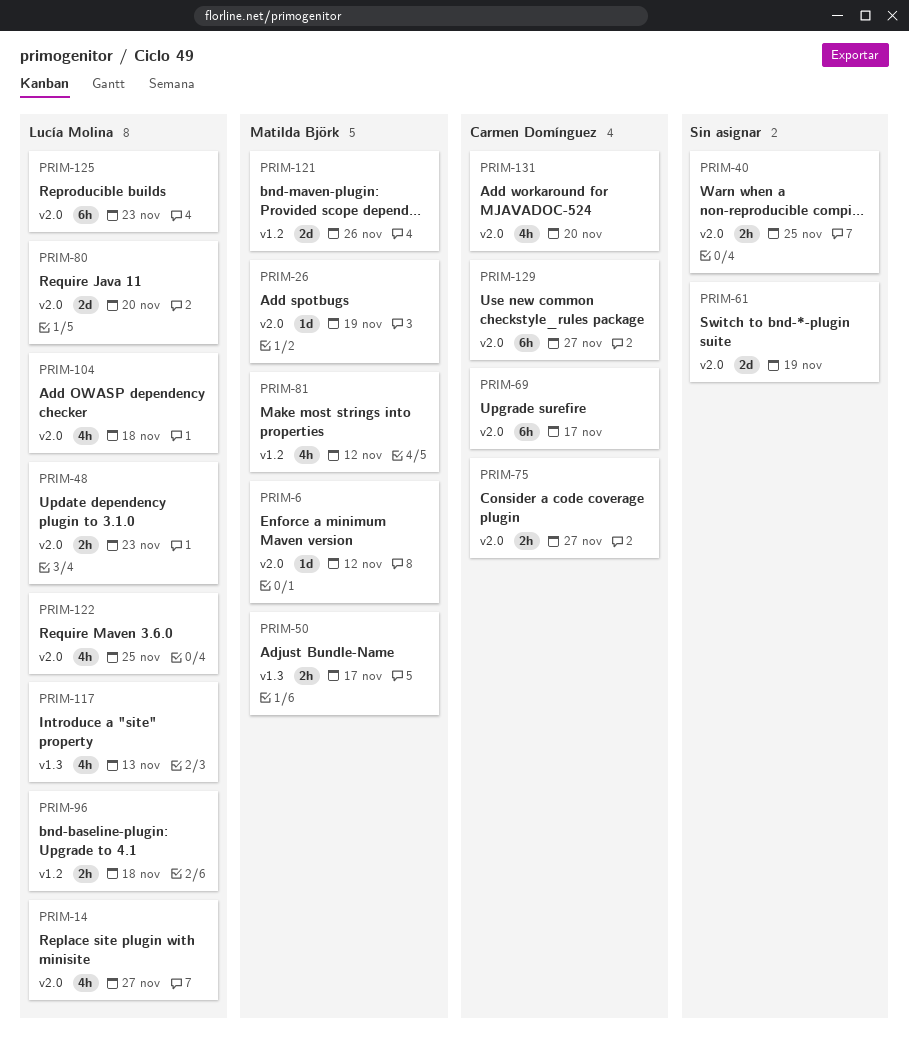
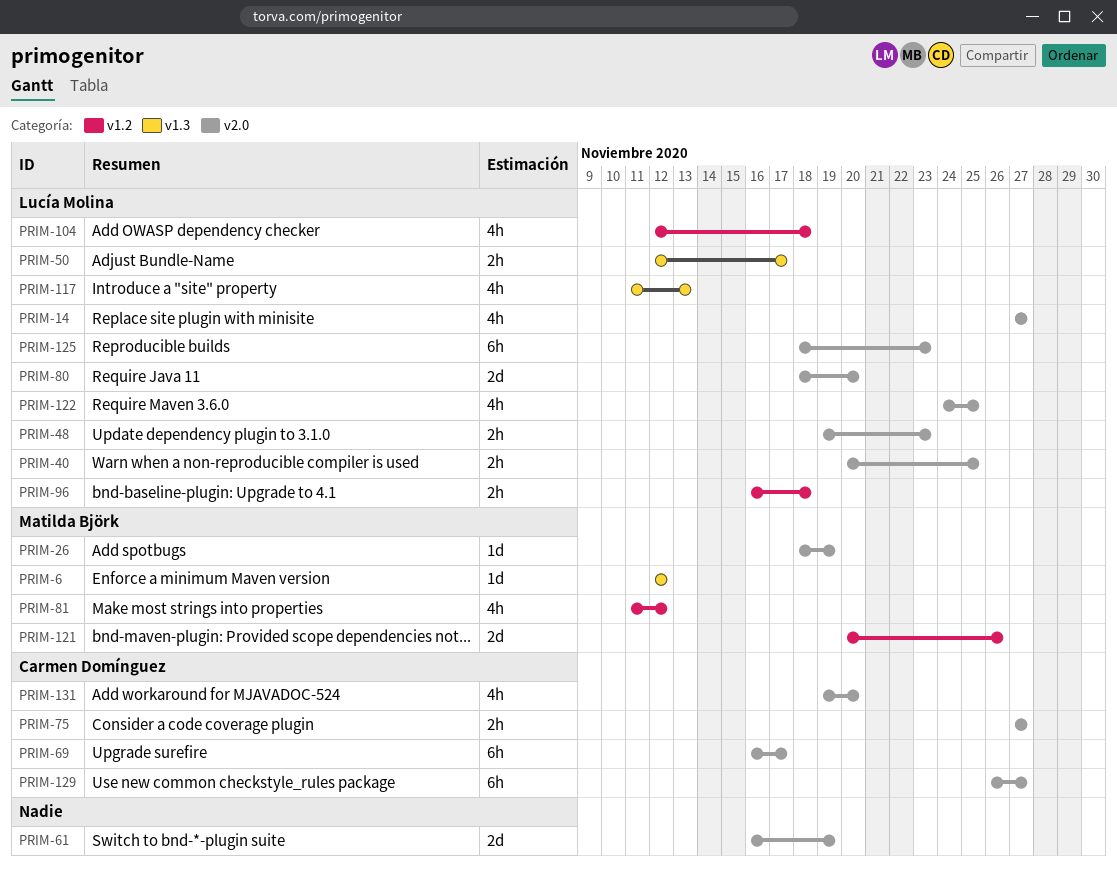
PRIM-6, label: v2.0 -> v1.3
PRIM-40, owner: none -> Lucía Molina
PRIM-50, owner: Matilda Björk -> Lucía Molina
PRIM-104, label: v2.0 -> v1.2

